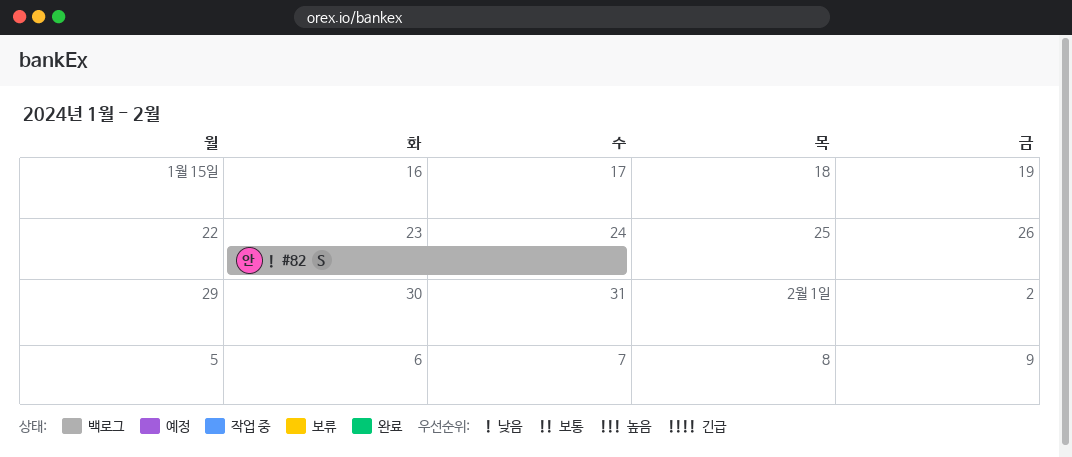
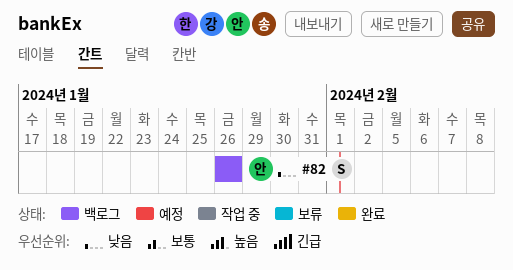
#82, start: Jan 23 -> Jan 26
#82, due: Jan 24 -> Jan 26

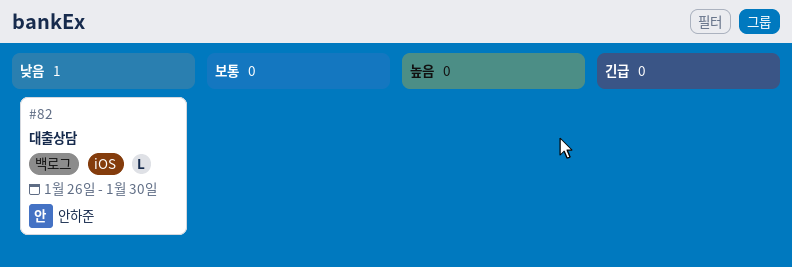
#82, estimate: S -> L
#82, due: Jan 26 -> Jan 30

